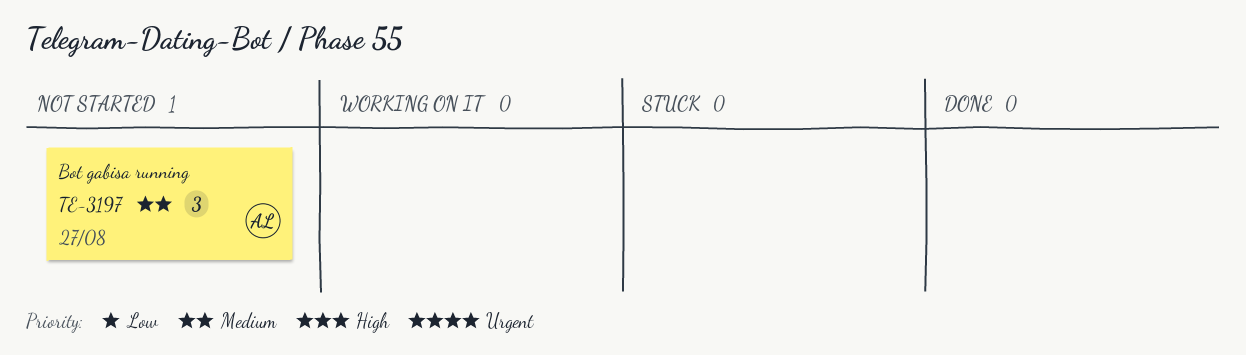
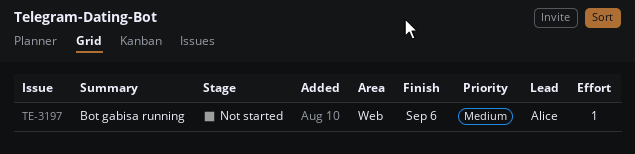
TE-3197, estimate: 3 -> 1
TE-3197, due: Aug 27 -> Sep 6

